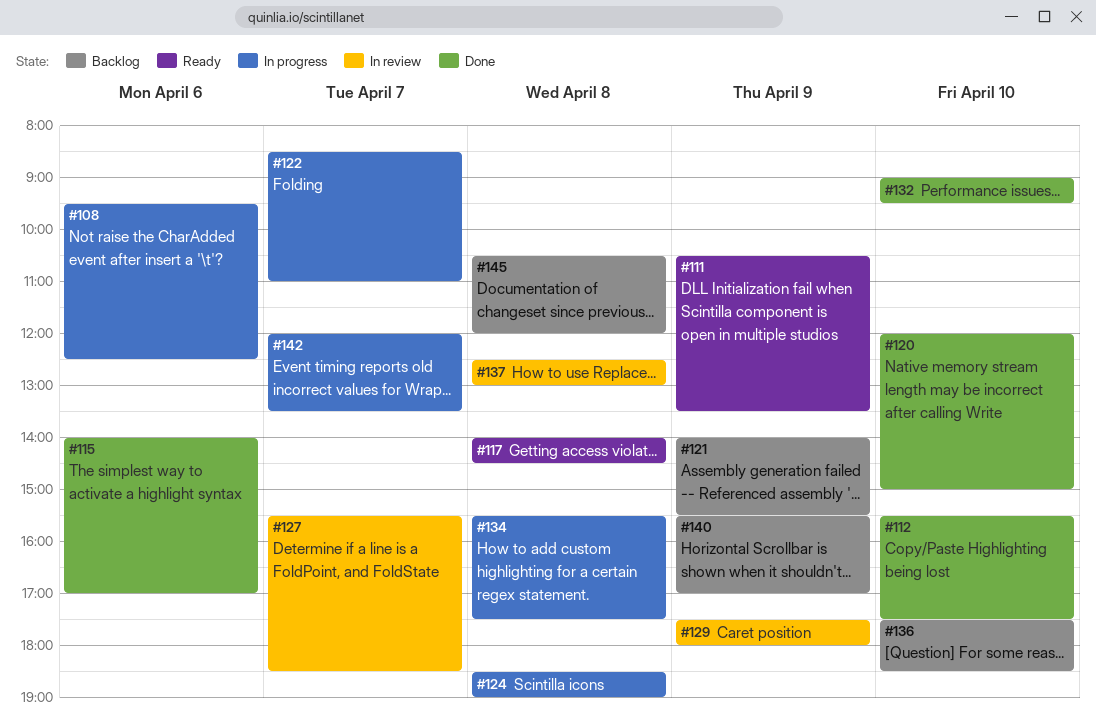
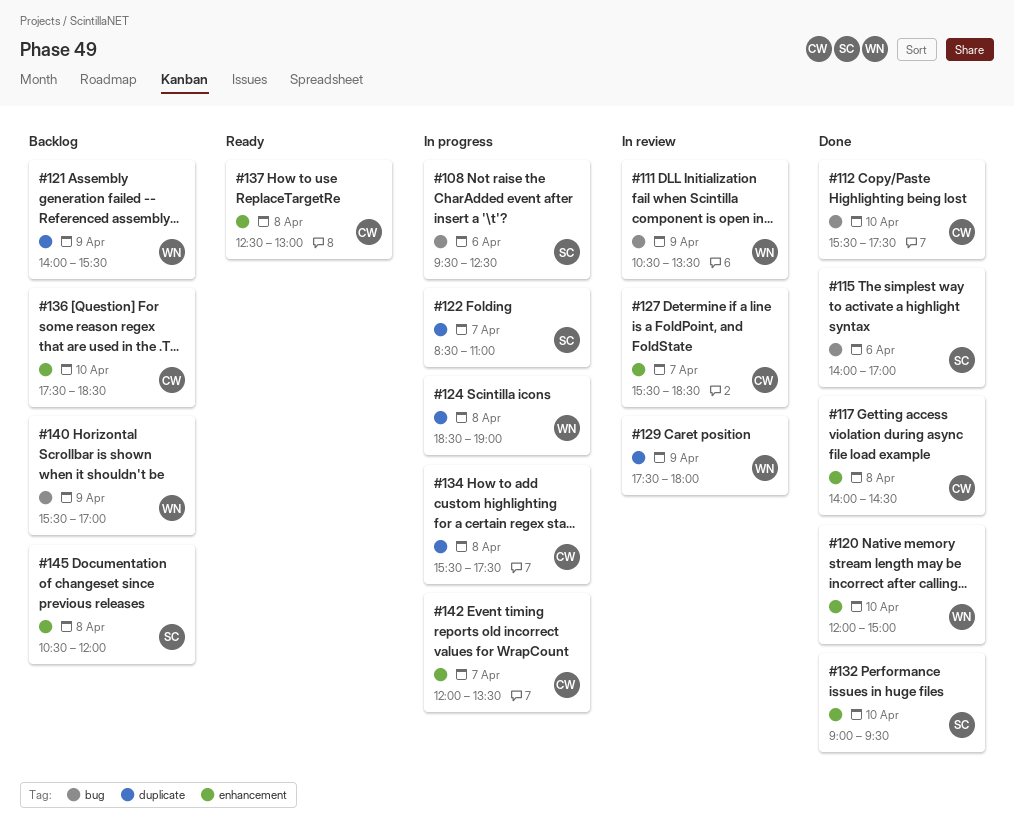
#111, status: Ready -> In review
#117, status: Ready -> Done
#137, status: In review -> Ready

